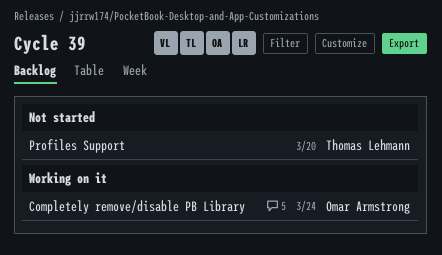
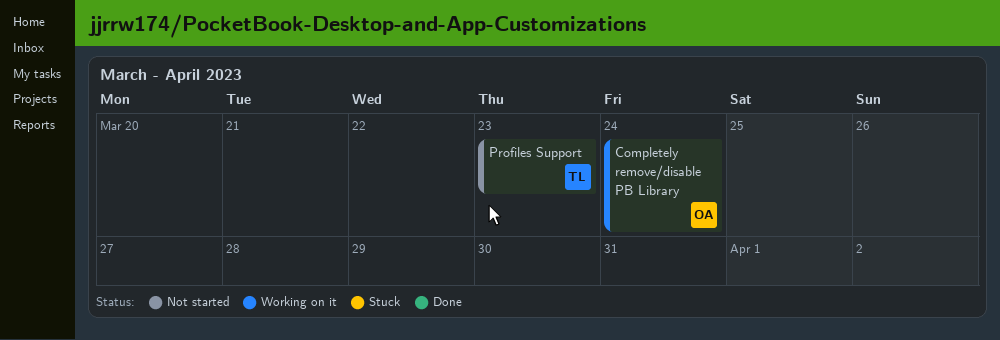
Profiles Support, due: Mar 20 -> Mar 23

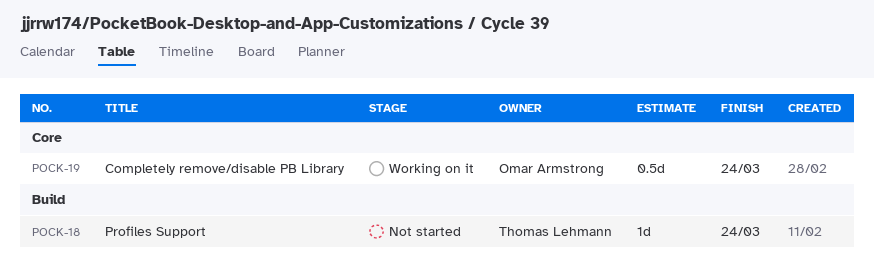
Profiles Support, due: Mar 23 -> Mar 24

